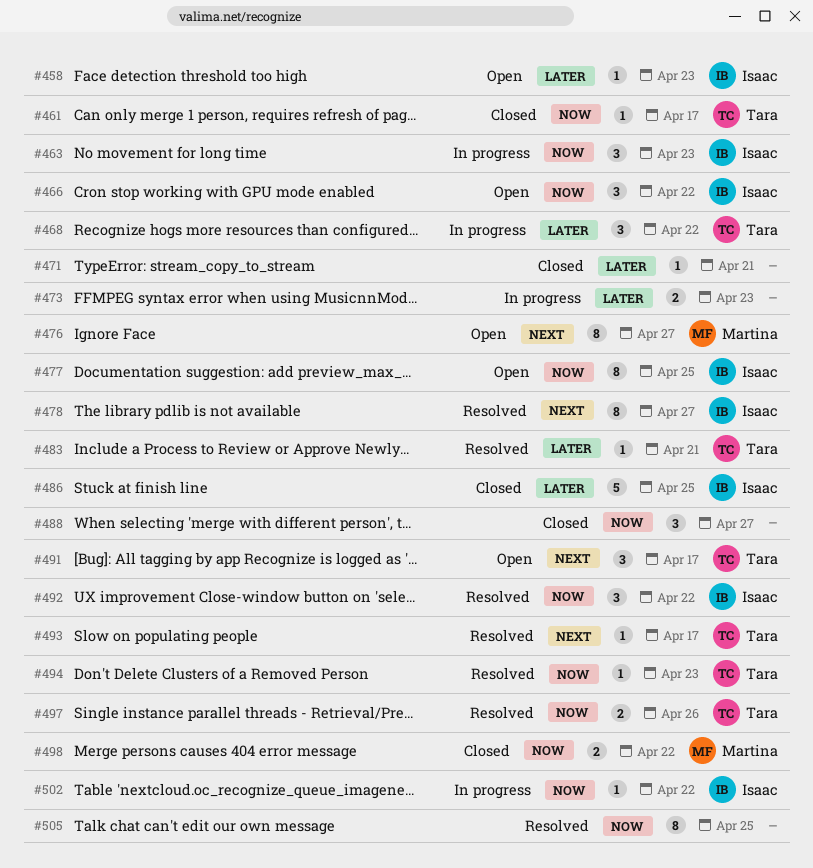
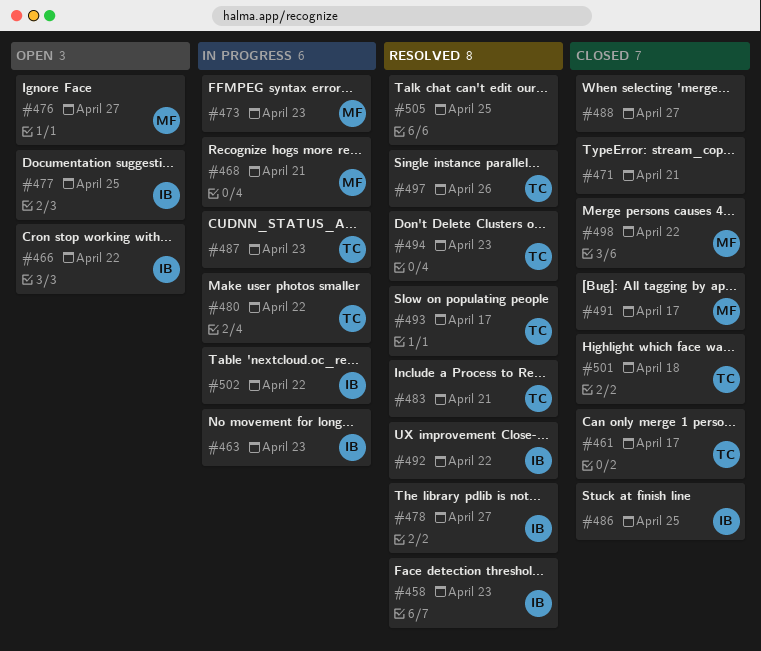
#458, status: Open -> Resolved
#468, owner: Tara -> Martina
#468, due: Apr 22 -> Apr 21
#473, owner: none -> Martina
#480: none -> present
#487: none -> present
#491, status: Open -> Closed
#491, owner: Tara -> Martina
#501: none -> present

